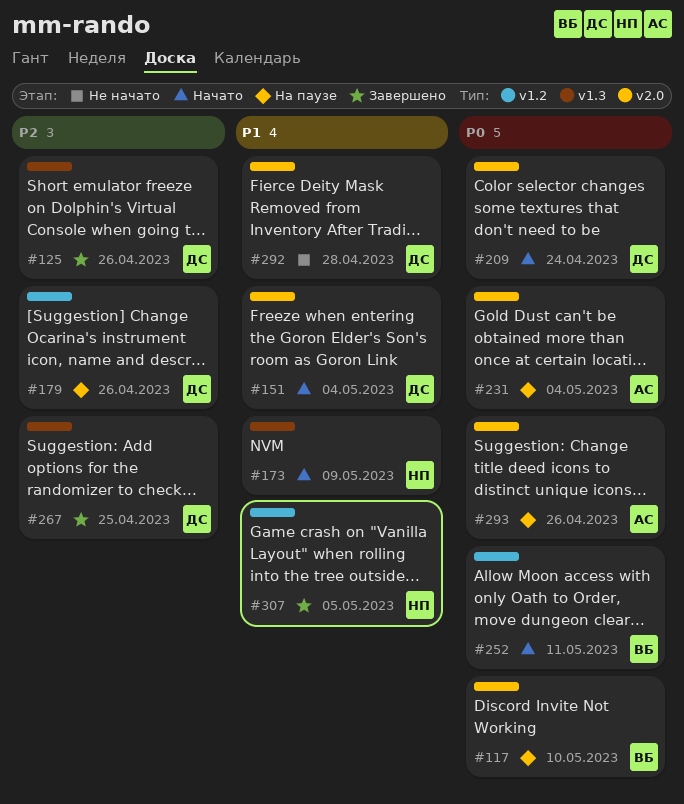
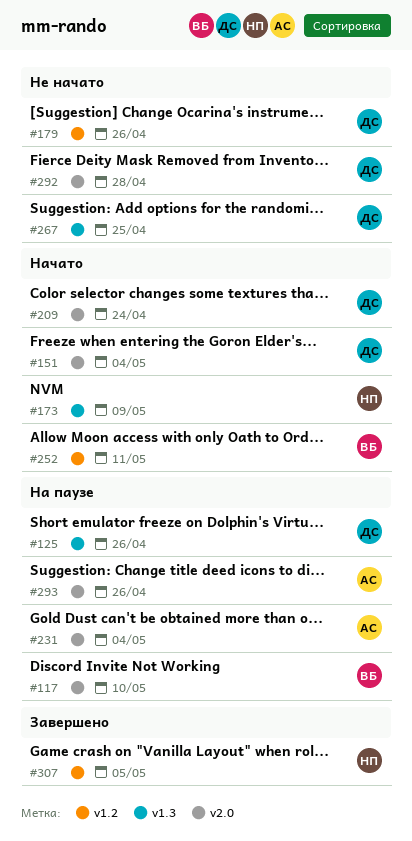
#125, status: Завершено -> На паузе
#179, status: На паузе -> Не начато
#267, status: Завершено -> Не начато

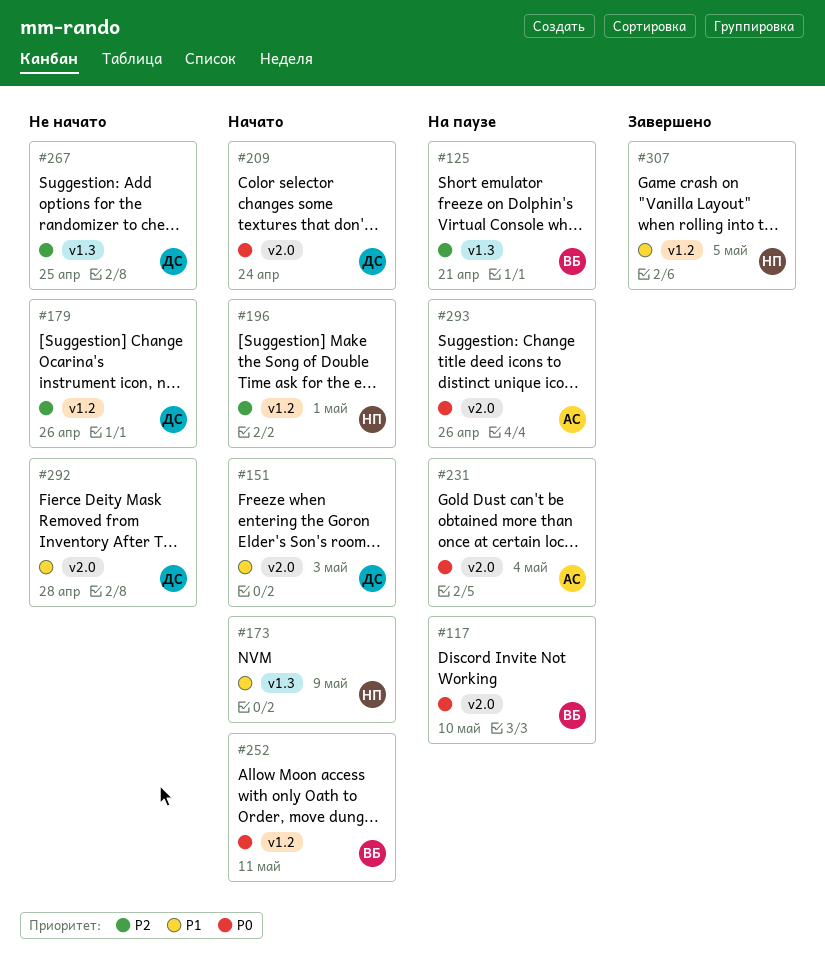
#125, owner: ДС -> ВБ
#125, due: Apr 26 -> Apr 21
#151, due: May 4 -> May 3
#196: none -> present

